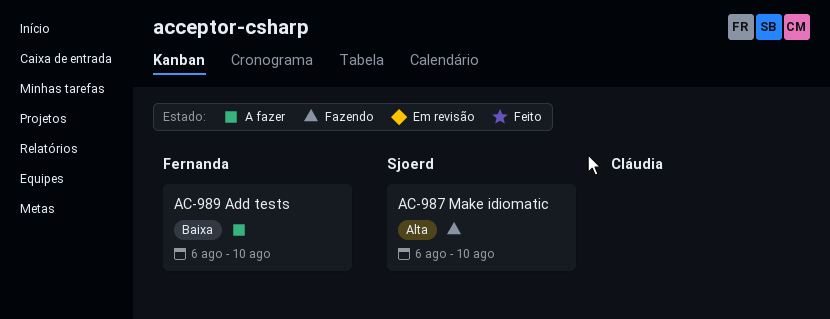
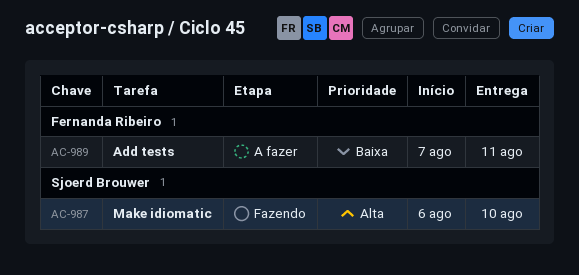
AC-989, start: Aug 6 -> Aug 7
AC-989, due: Aug 10 -> Aug 11

